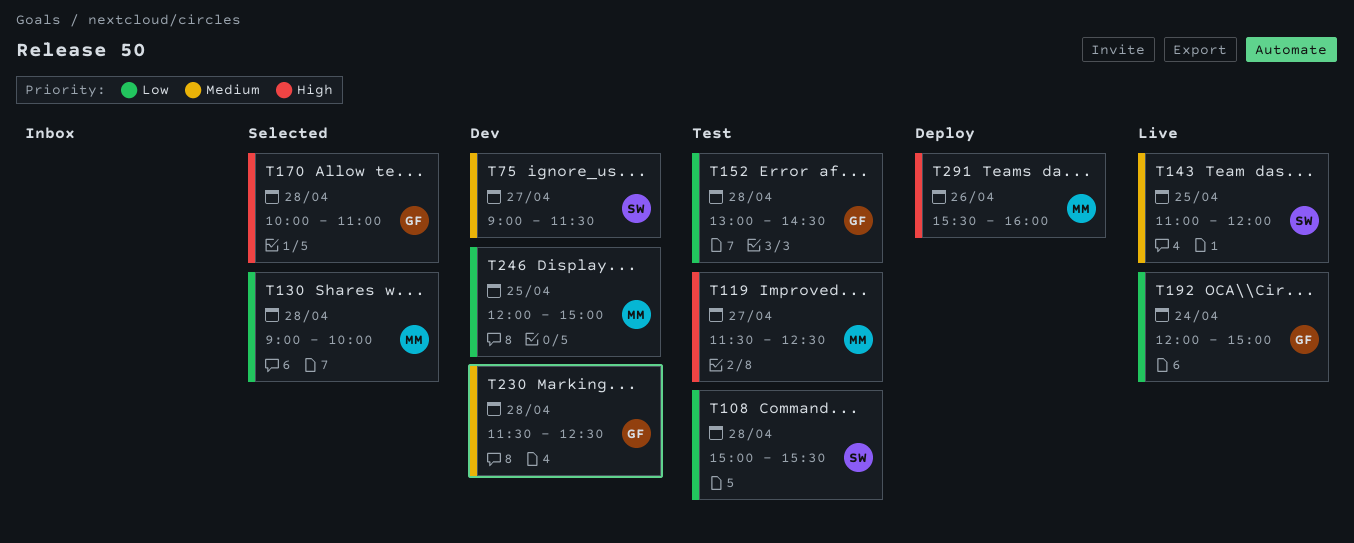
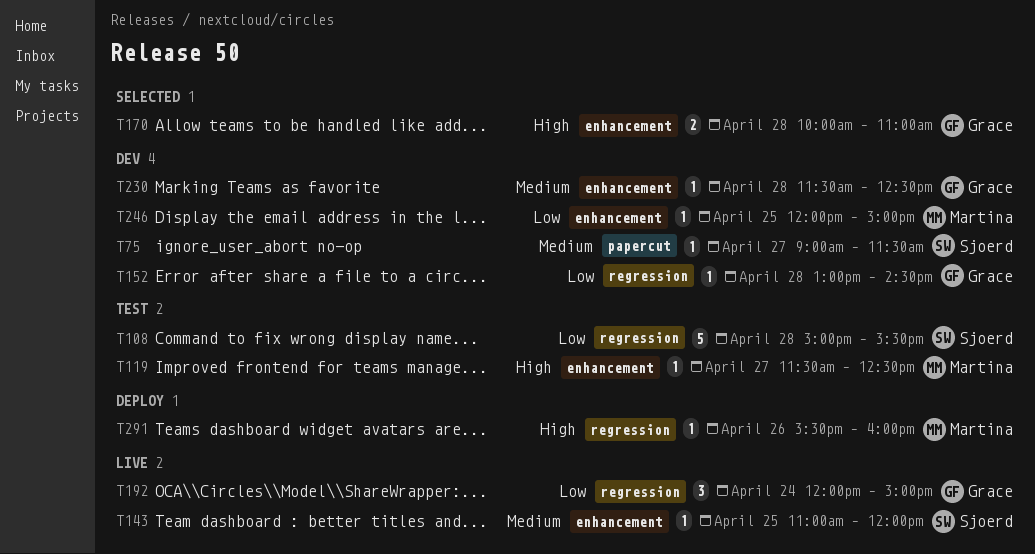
T130: present -> none
T152, status: Test -> Dev

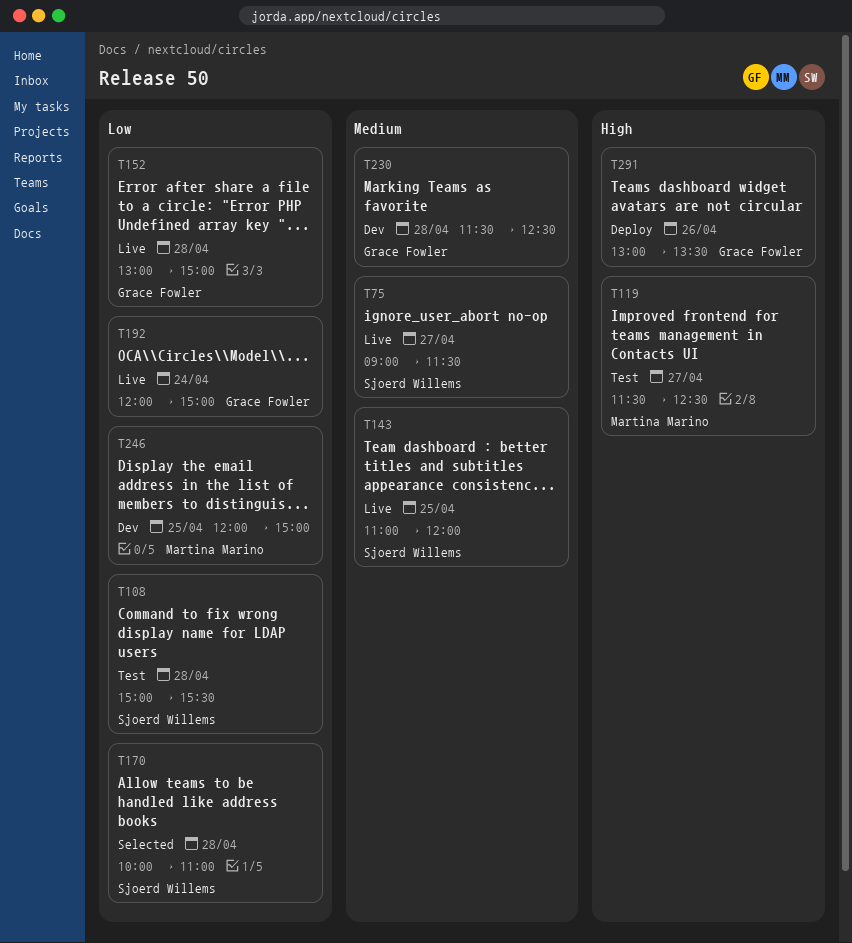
T75, status: Dev -> Live
T152, status: Dev -> Live
T152, ends: 14:30 -> 15:00
T170, owner: Grace Fowler -> Sjoerd Willems
T170, priority: High -> Low
T291, owner: Martina Marino -> Grace Fowler
T291, begins: 15:30 -> 13:00
T291, ends: 16:00 -> 13:30

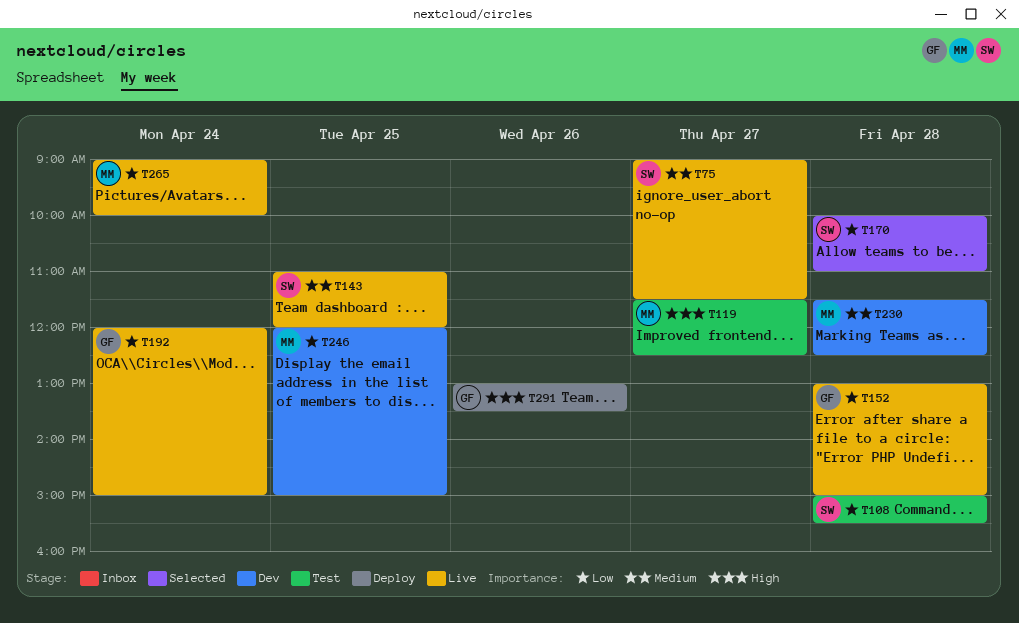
T230, owner: Grace Fowler -> Martina Marino
T265: none -> present

